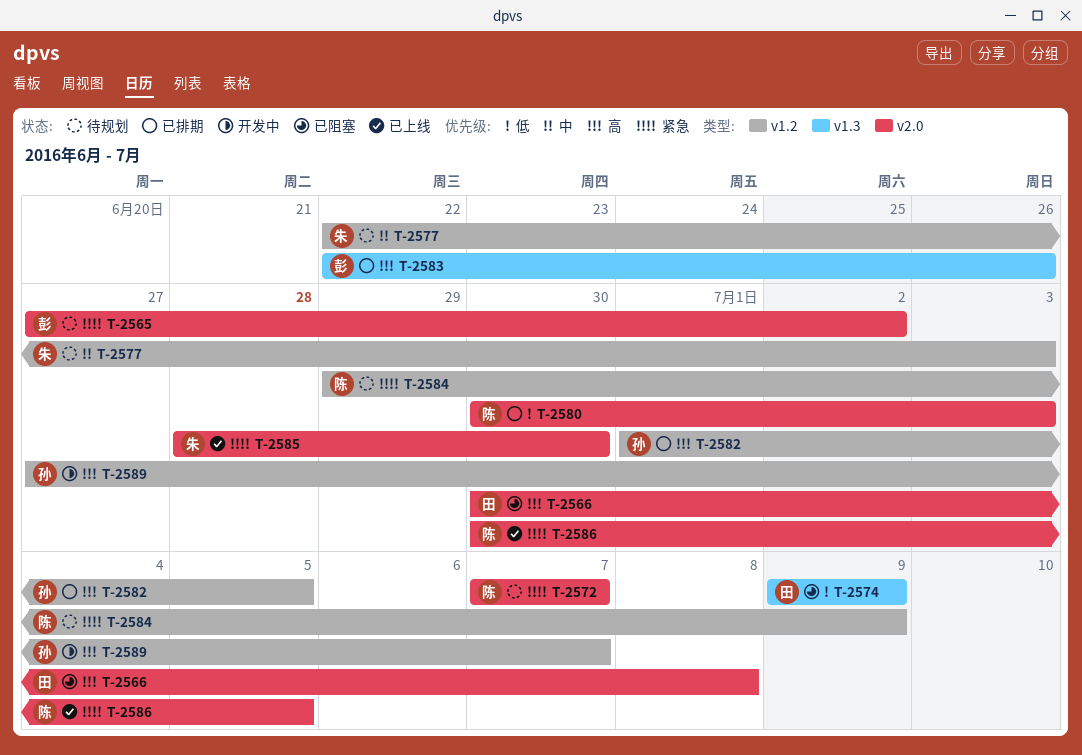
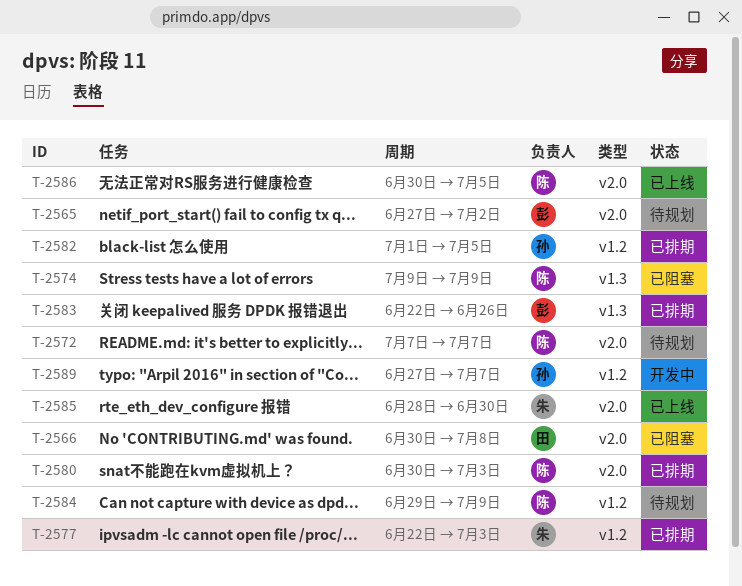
T-2574, owner: 田 -> 陈
T-2577, status: 待规划 -> 已排期

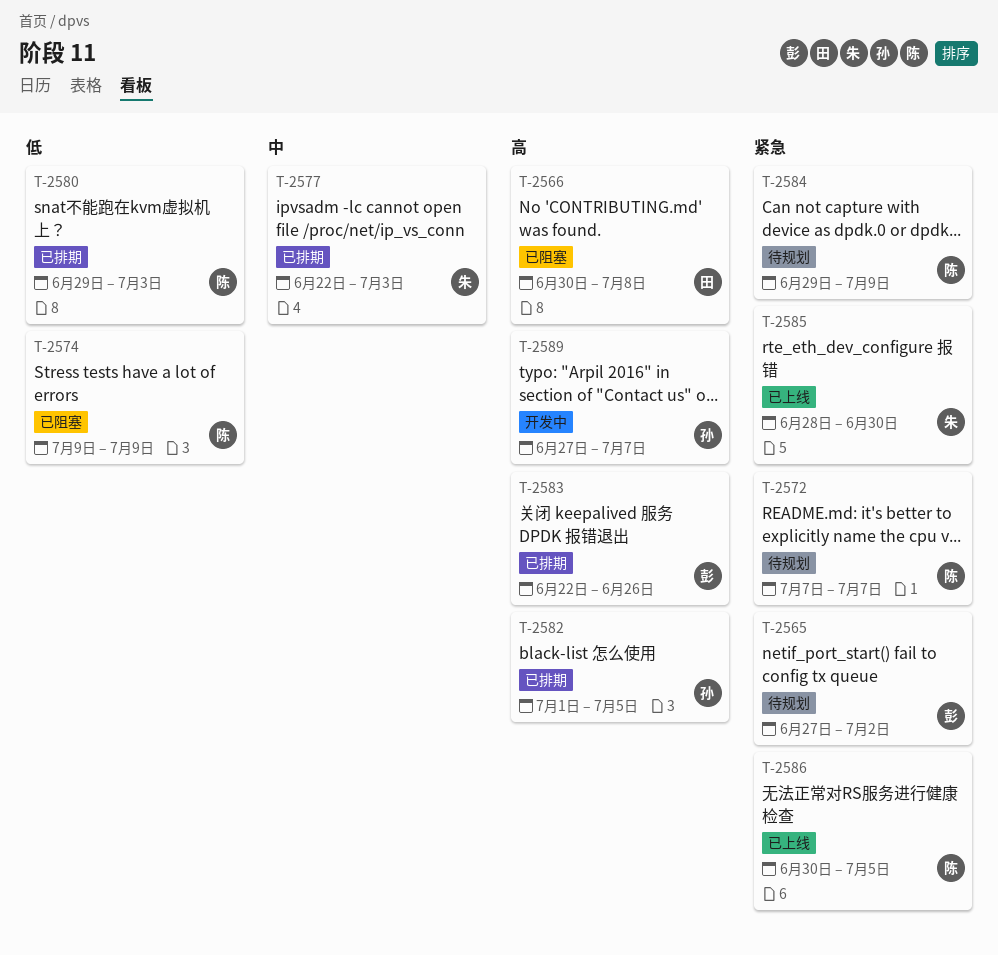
T-2580, start: Jun 30 -> Jun 29

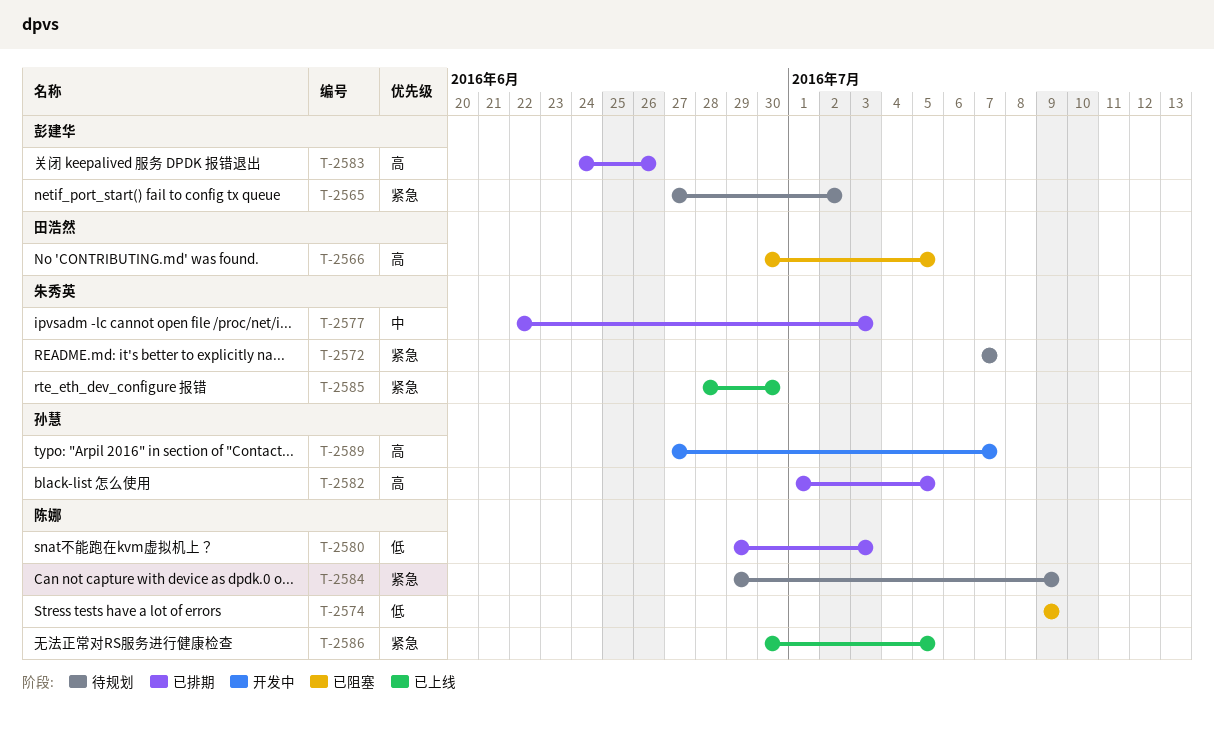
T-2566, due: Jul 8 -> Jul 5
T-2572, owner: 陈娜 -> 朱秀英
T-2583, start: Jun 22 -> Jun 24

